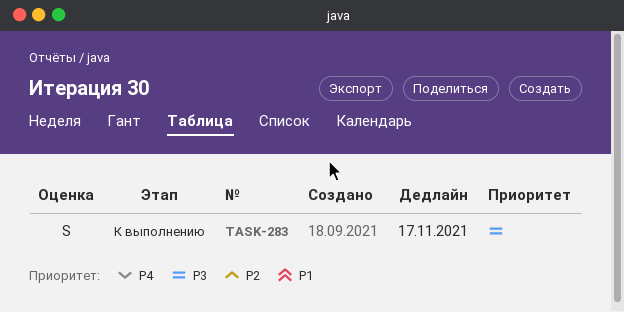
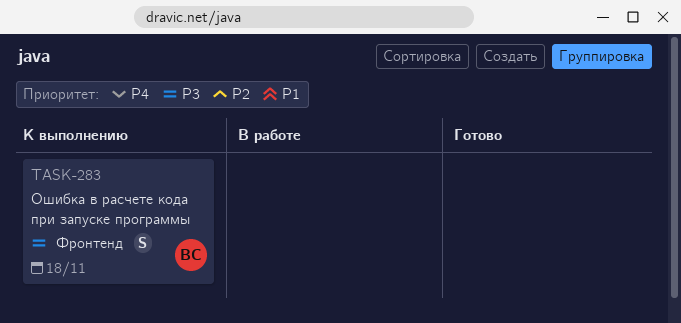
TASK-283, due: Nov 17 -> Nov 18

